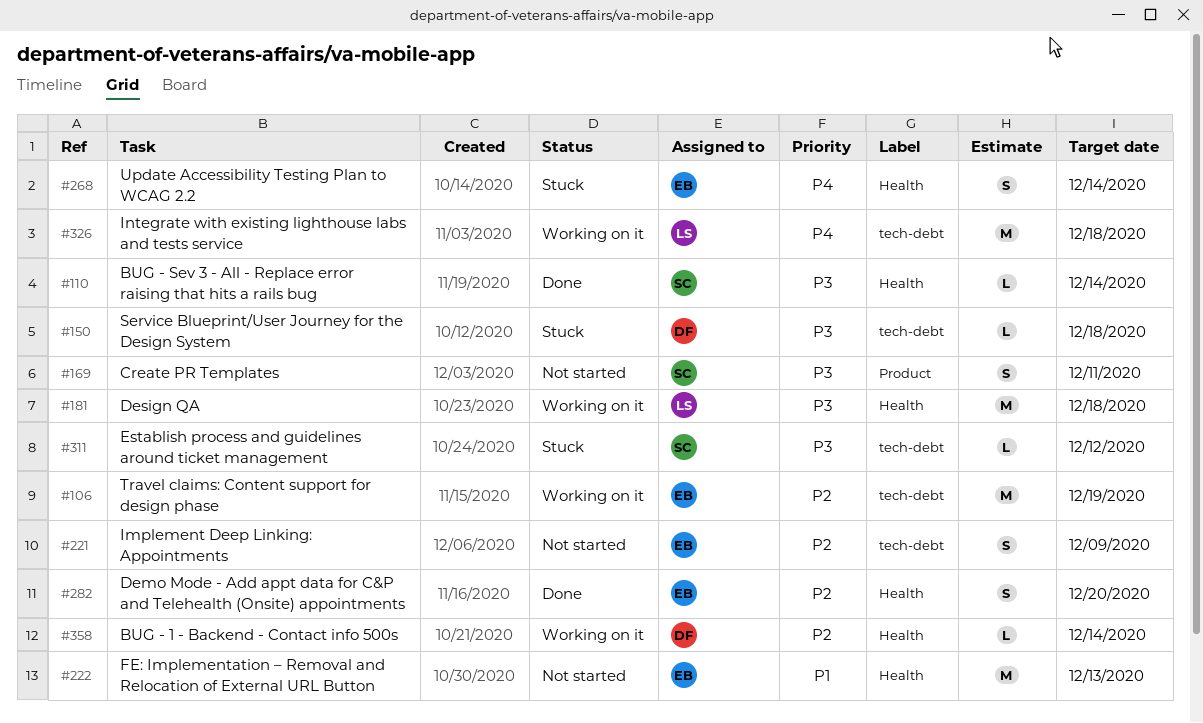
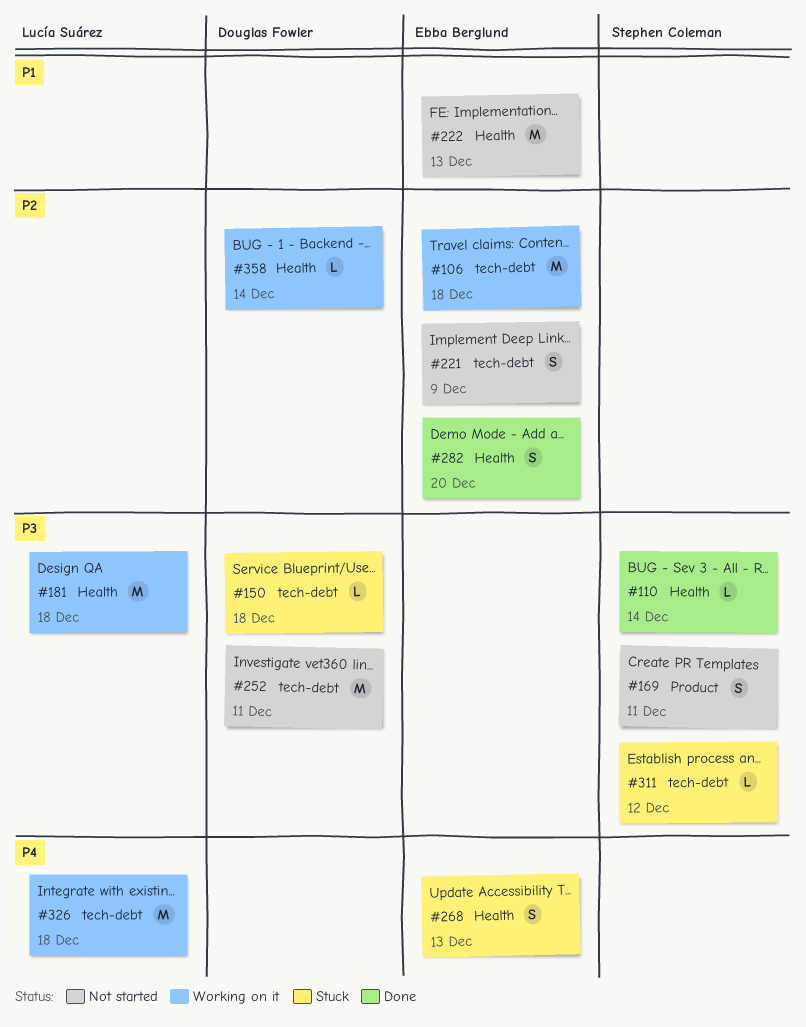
#106, due: Dec 19 -> Dec 18
#252: none -> present
#268, due: Dec 14 -> Dec 13

